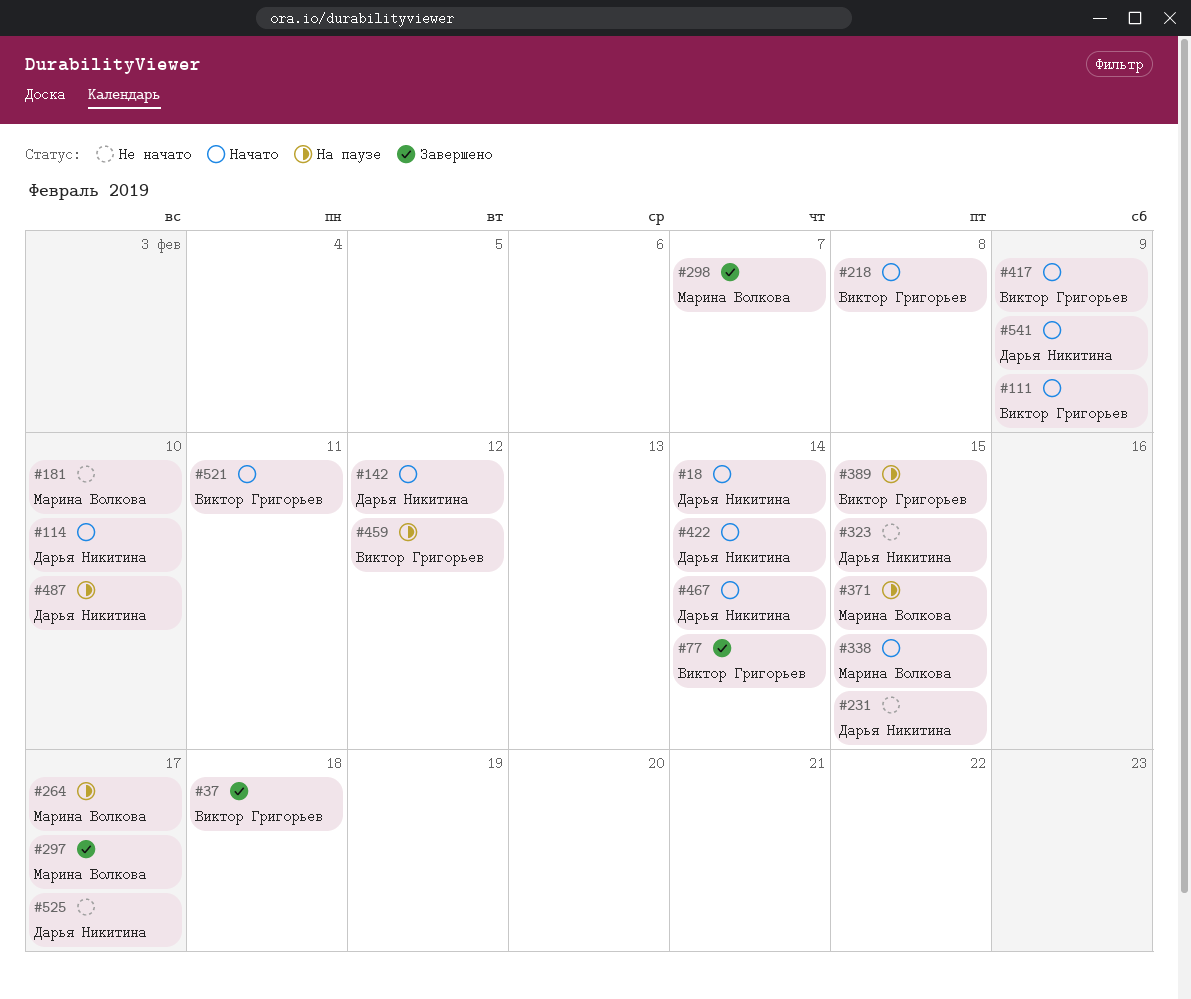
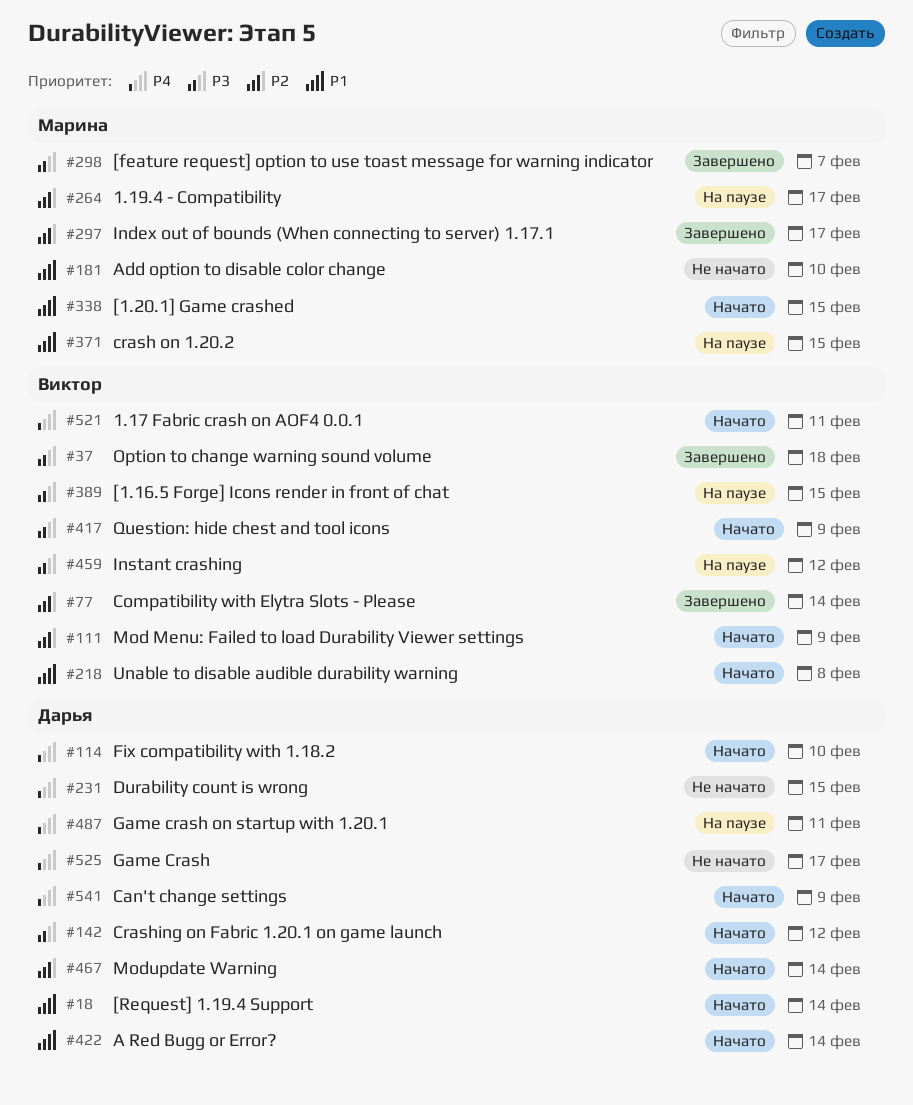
#323: present -> none
#487, due: Feb 10 -> Feb 11

